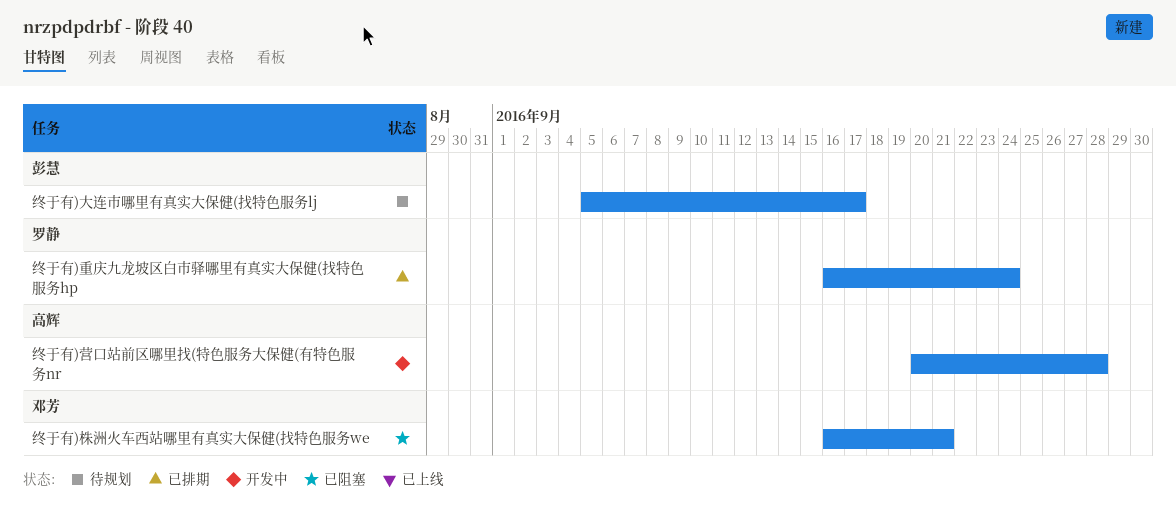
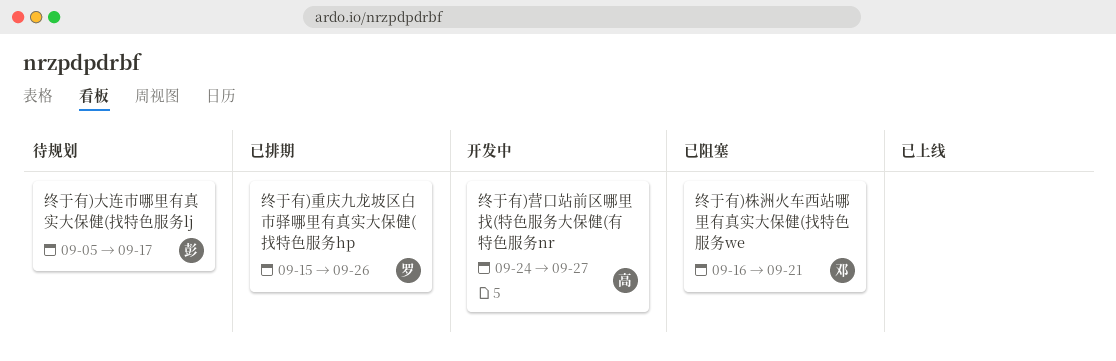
终于有)营口站前区哪里找(特色服务大保健(有特色服务nr, start: Sep 20 -> Sep 24
终于有)营口站前区哪里找(特色服务大保健(有特色服务nr, due: Sep 28 -> Sep 27
终于有)重庆九龙坡区白市驿哪里有真实大保健(找特色服务hp, start: Sep 16 -> Sep 15
终于有)重庆九龙坡区白市驿哪里有真实大保健(找特色服务hp, due: Sep 24 -> Sep 26

